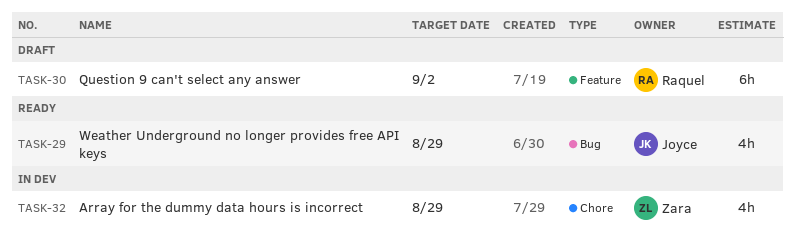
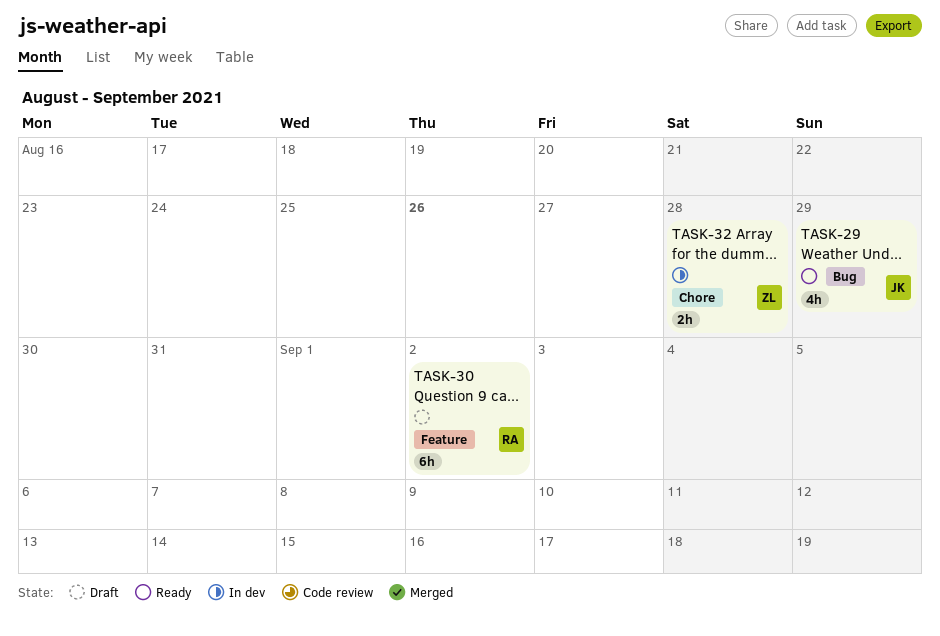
TASK-32, estimate: 4h -> 2h
TASK-32, due: Aug 29 -> Aug 28

